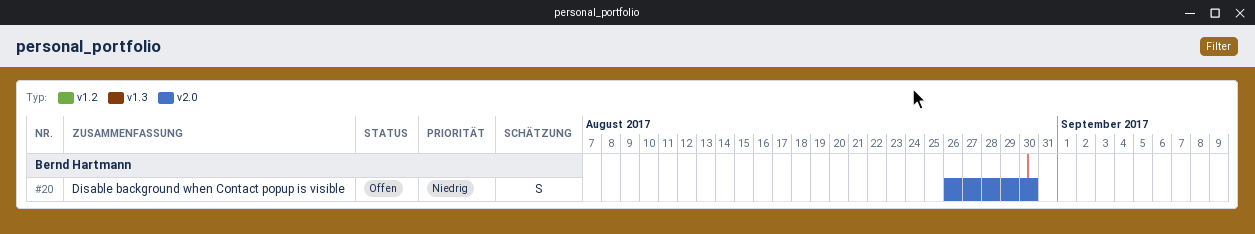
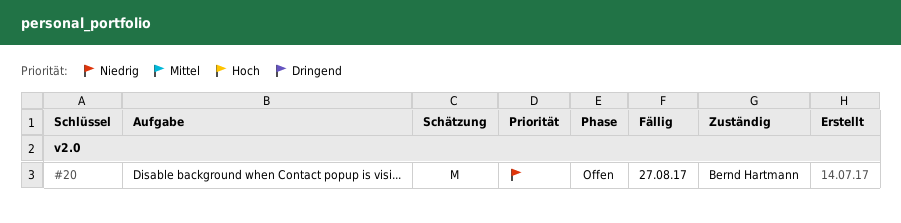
#20, estimate: S -> M
#20, due: Aug 30 -> Aug 27

